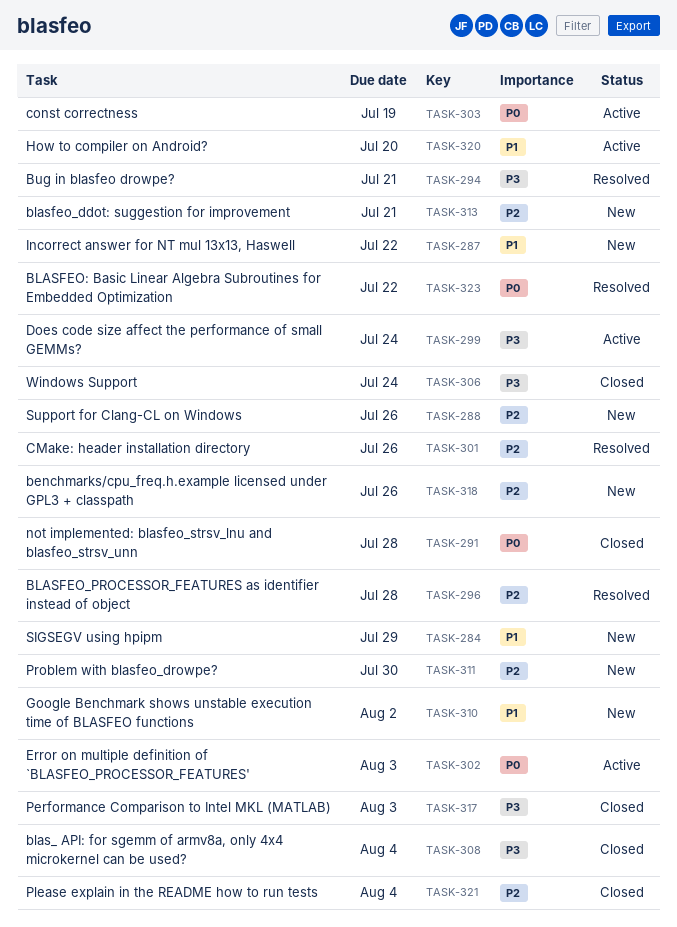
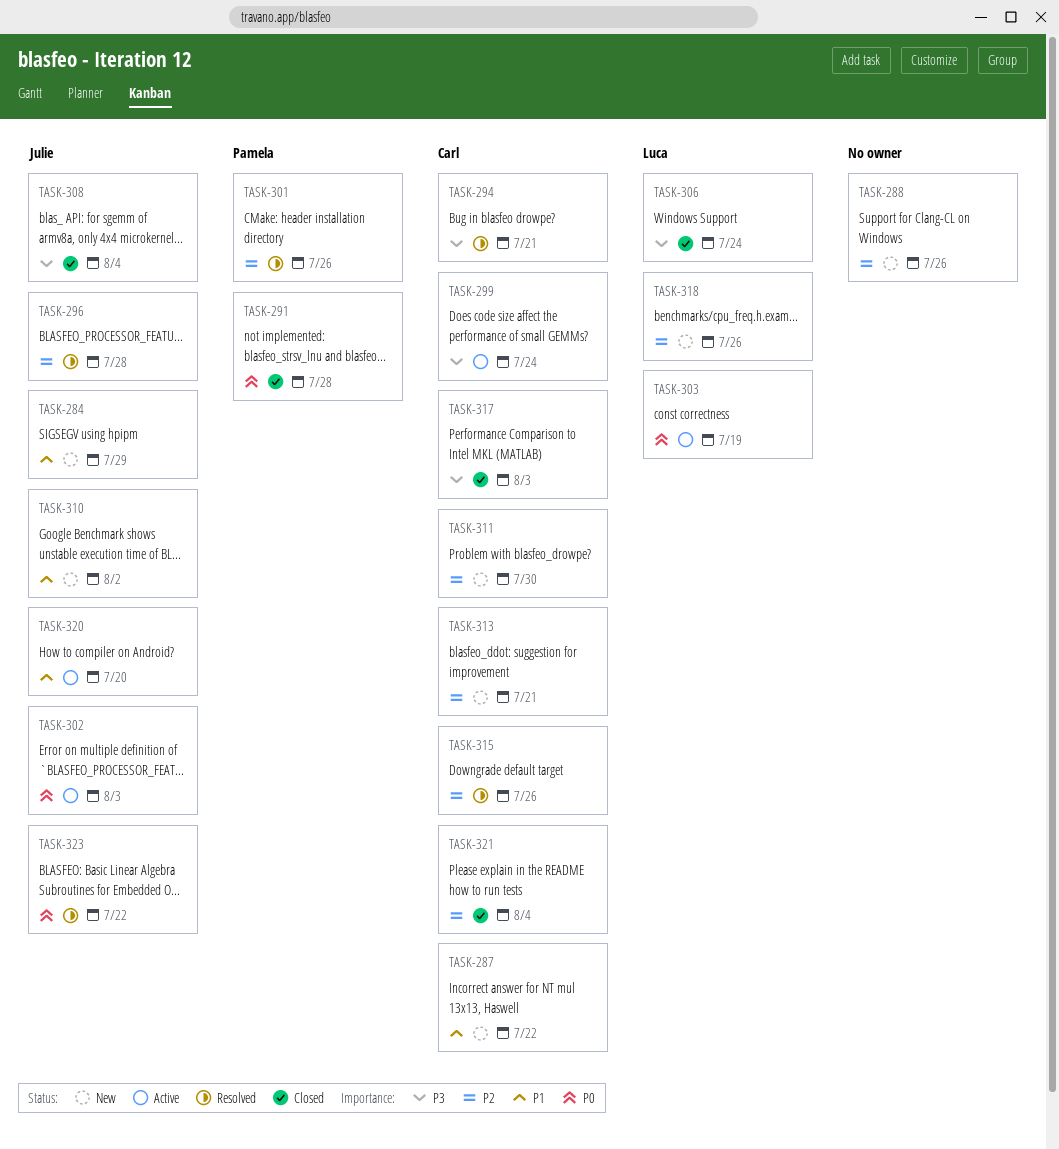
TASK-315: none -> present

